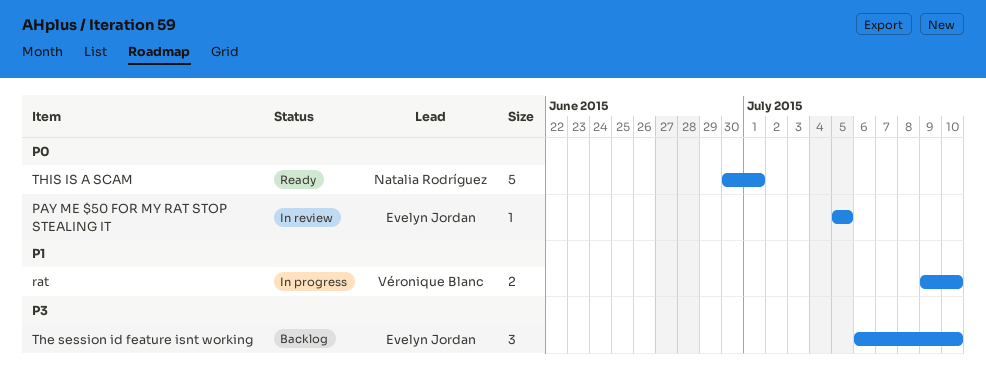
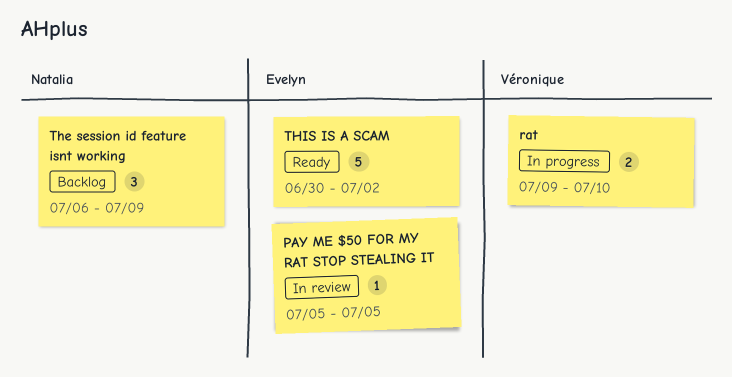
The session id feature isnt working, owner: Evelyn Jordan -> Natalia Rodríguez
The session id feature isnt working, due: Jul 10 -> Jul 9
THIS IS A SCAM, owner: Natalia Rodríguez -> Evelyn Jordan
THIS IS A SCAM, due: Jul 1 -> Jul 2

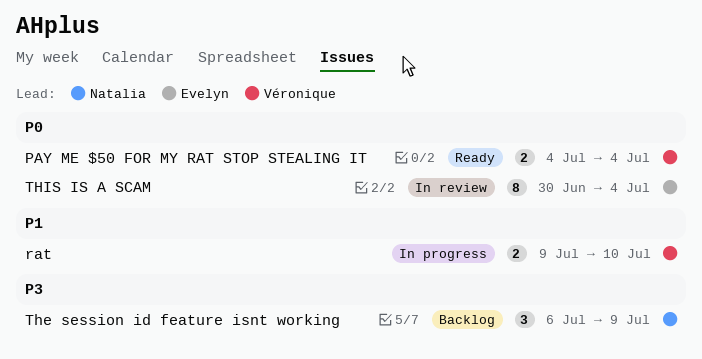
PAY ME $50 FOR MY RAT STOP STEALING IT, status: In review -> Ready
PAY ME $50 FOR MY RAT STOP STEALING IT, owner: Evelyn -> Véronique
PAY ME $50 FOR MY RAT STOP STEALING IT, estimate: 1 -> 2
PAY ME $50 FOR MY RAT STOP STEALING IT, start: Jul 5 -> Jul 4
PAY ME $50 FOR MY RAT STOP STEALING IT, due: Jul 5 -> Jul 4
THIS IS A SCAM, status: Ready -> In review
THIS IS A SCAM, estimate: 5 -> 8
THIS IS A SCAM, due: Jul 2 -> Jul 4

